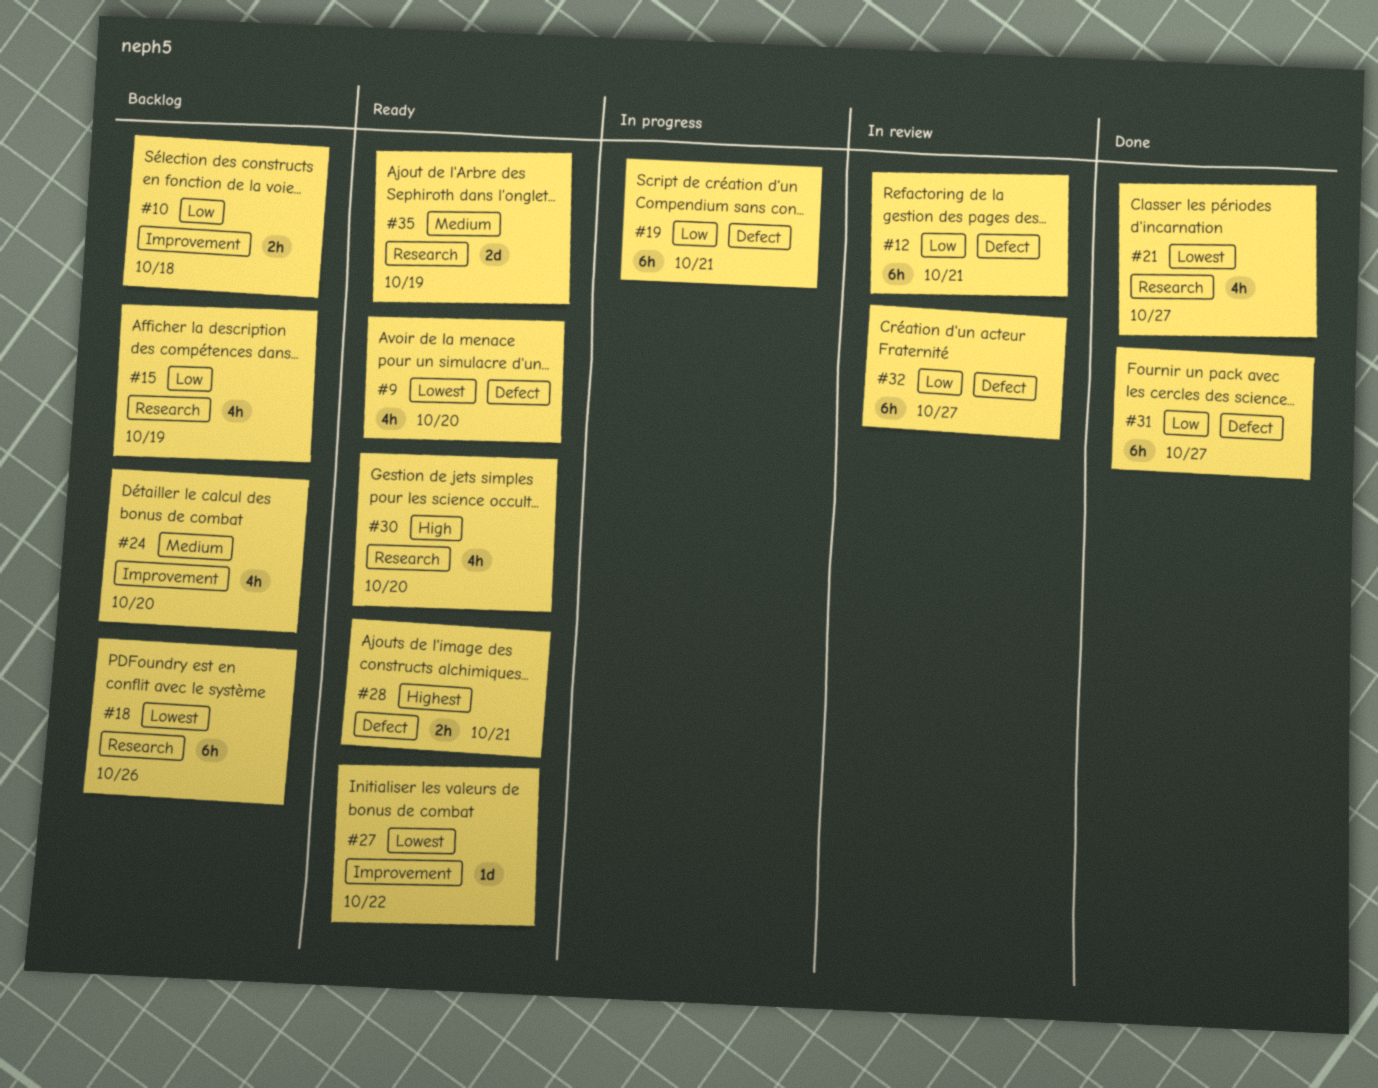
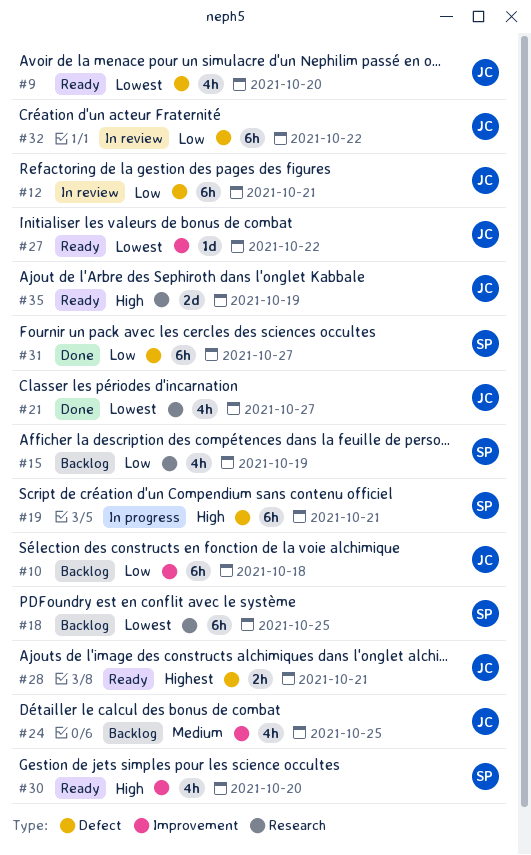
#10, estimate: 2h -> 6h
#18, due: Oct 26 -> Oct 25
#19, priority: Low -> High
#24, due: Oct 20 -> Oct 25
#30, label: Research -> Improvement
#32, due: Oct 27 -> Oct 22
#35, priority: Medium -> High

